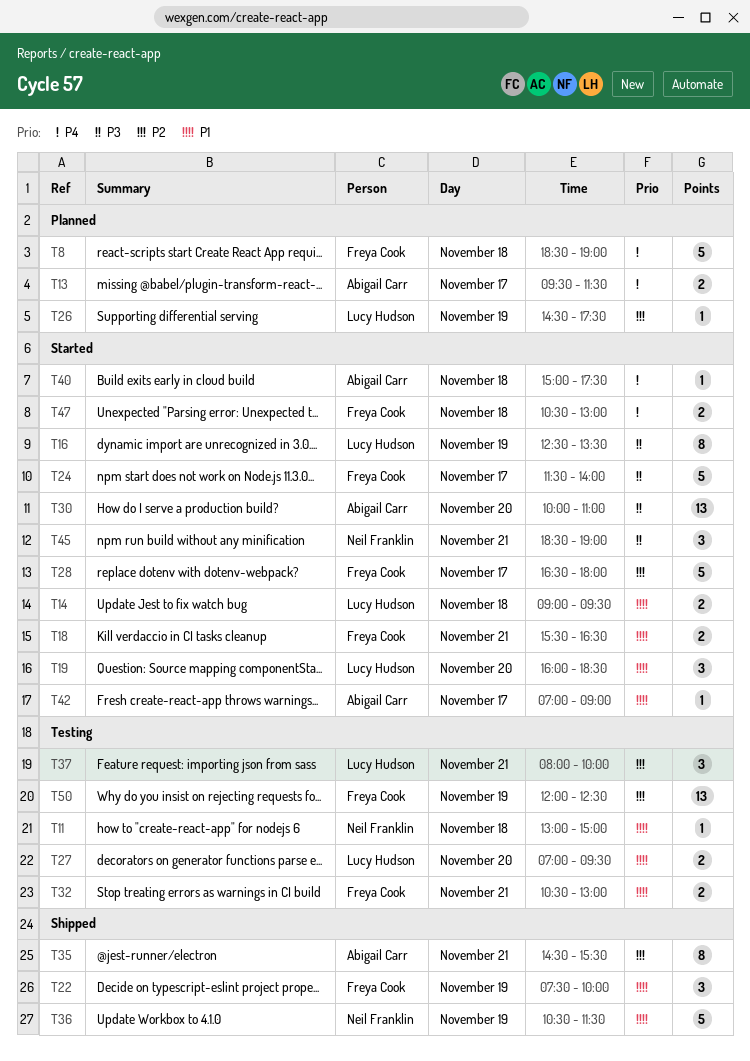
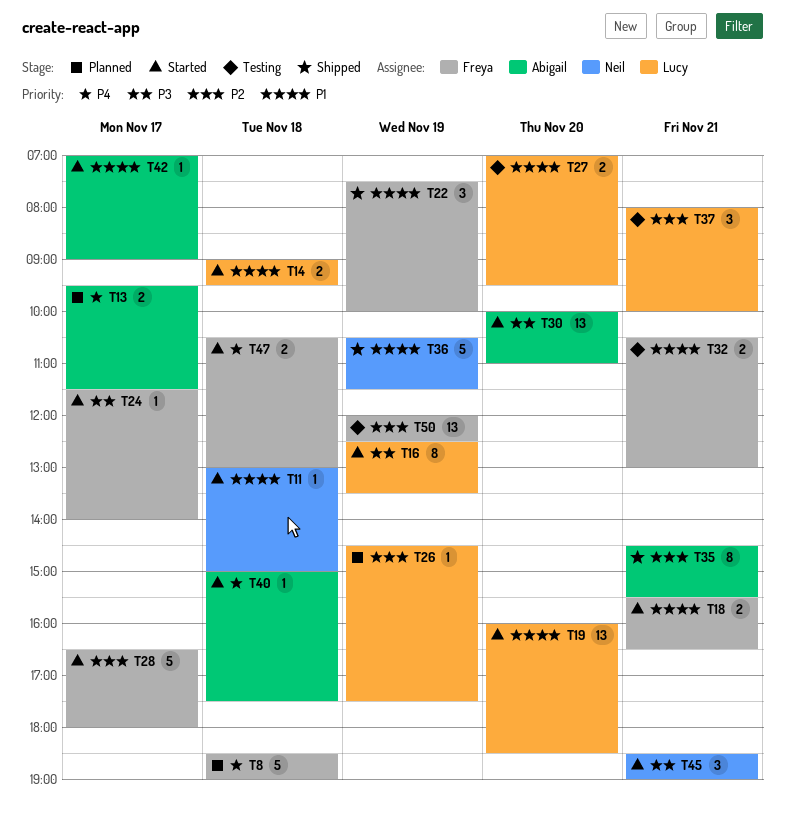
T11, status: Testing -> Started
T19, estimate: 3 -> 13
T24, estimate: 5 -> 1

